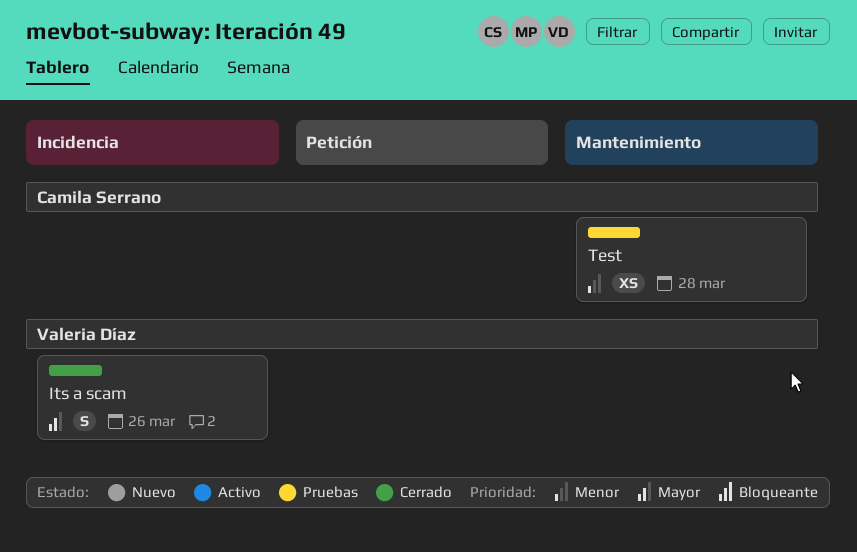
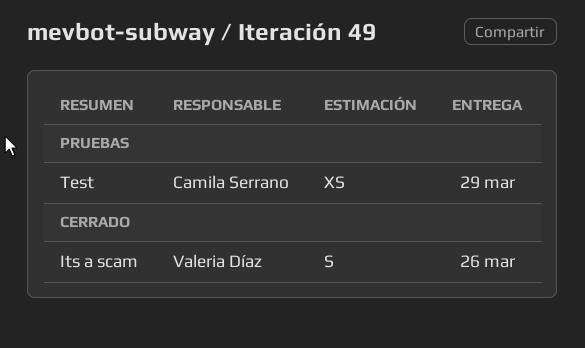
Test, due: Mar 28 -> Mar 29

